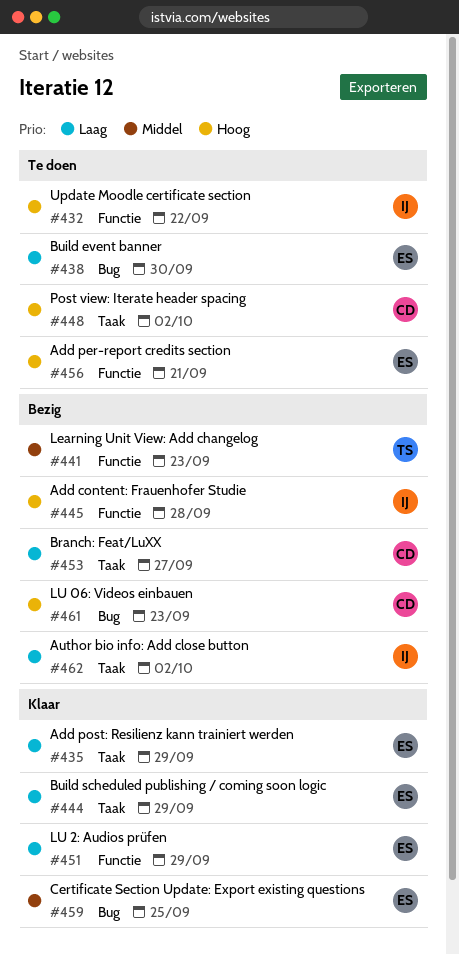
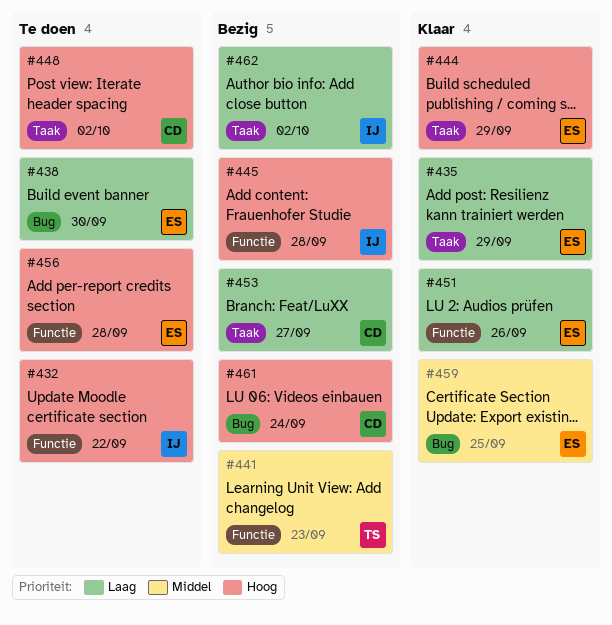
#444, priority: Laag -> Hoog
#451, due: Sep 29 -> Sep 26
#456, due: Sep 21 -> Sep 28
#461, due: Sep 23 -> Sep 24

